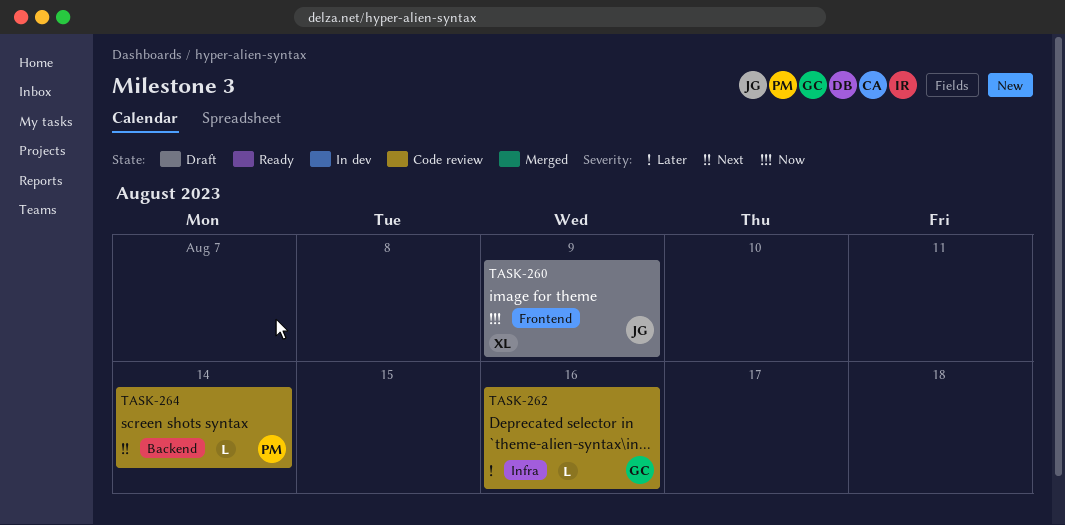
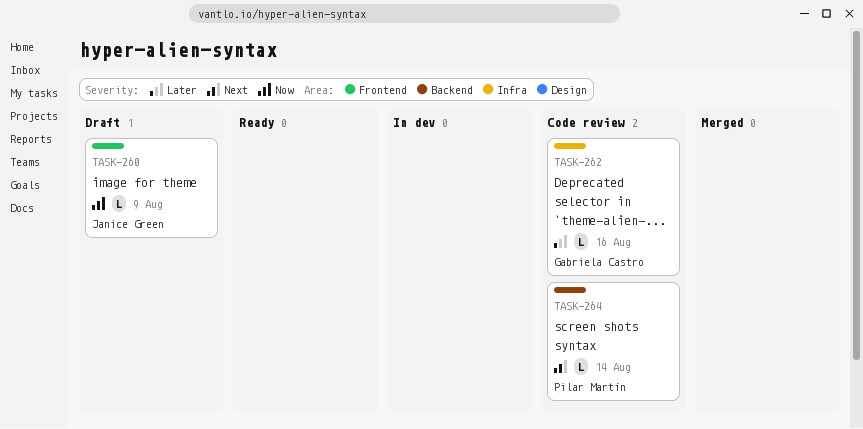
TASK-260, estimate: XL -> L

